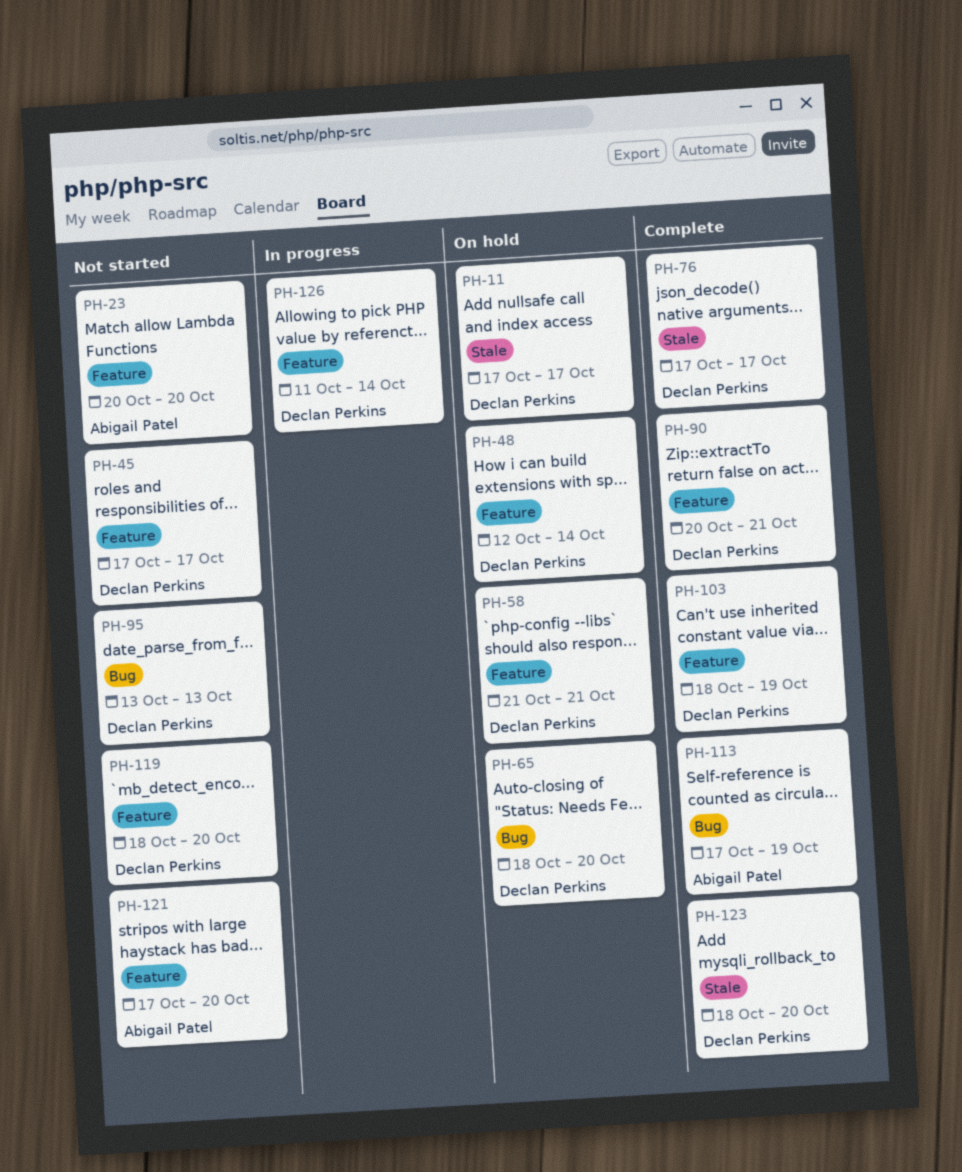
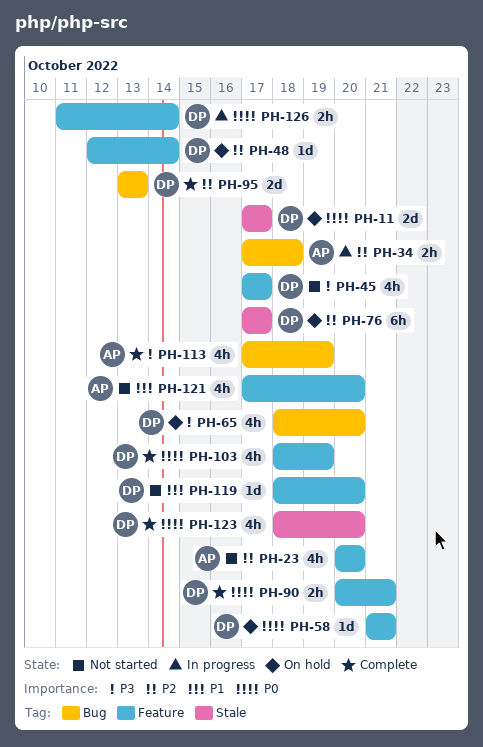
PH-34: none -> present
PH-76, status: Complete -> On hold
PH-95, status: Not started -> Complete

